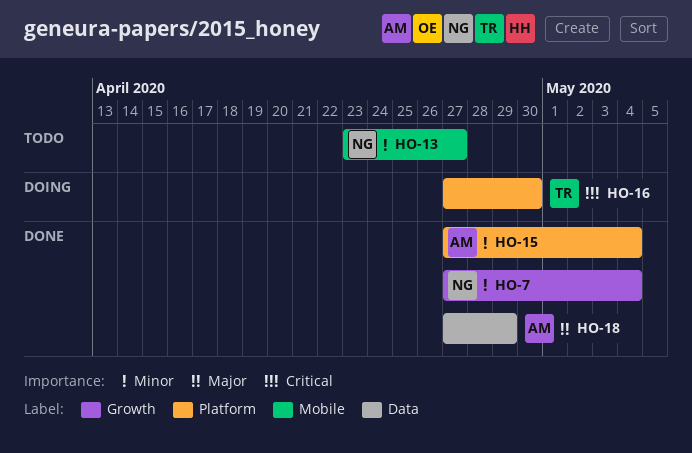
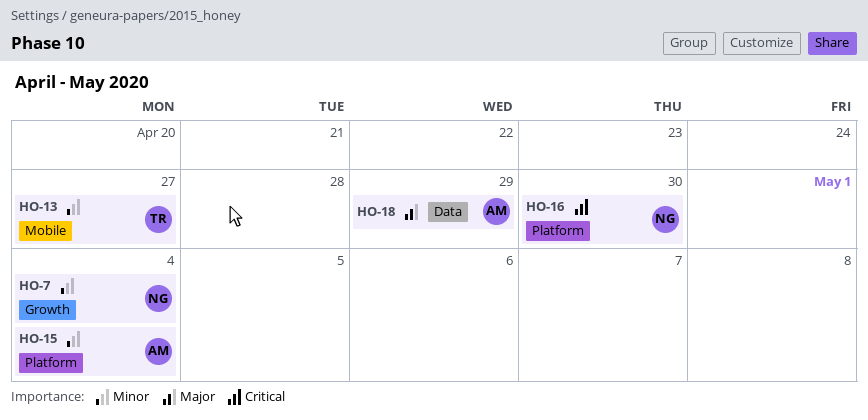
HO-13, owner: NG -> TR
HO-16, owner: TR -> NG

